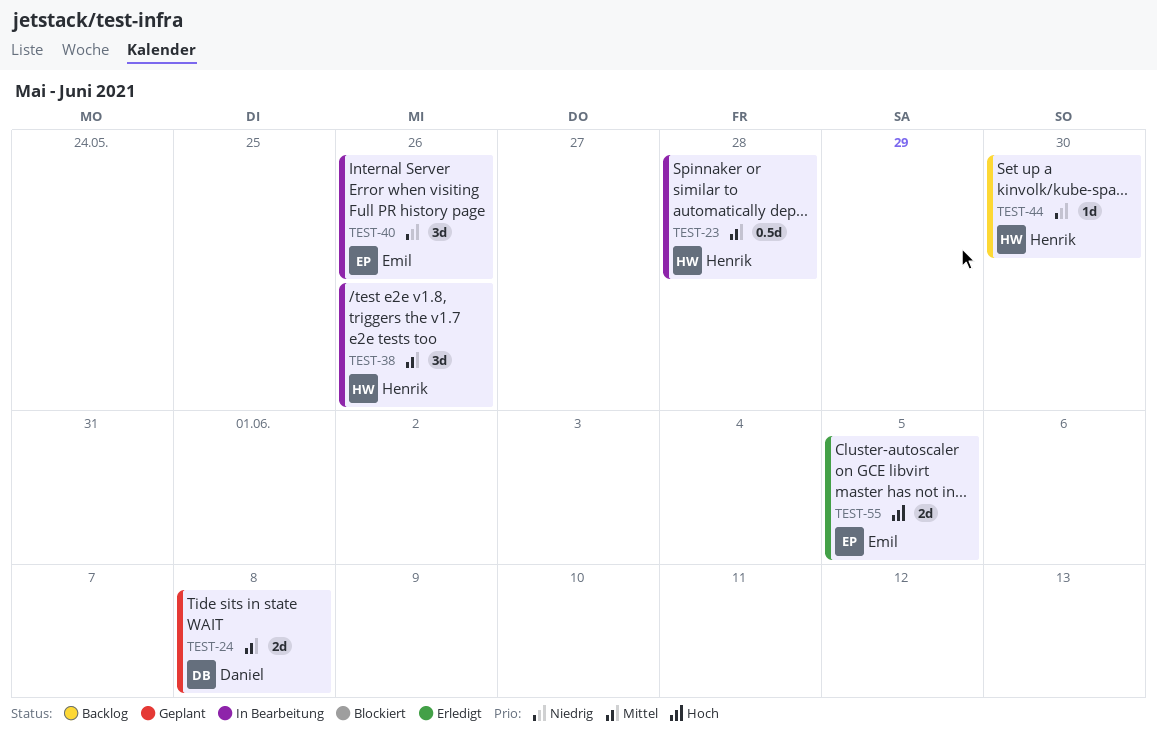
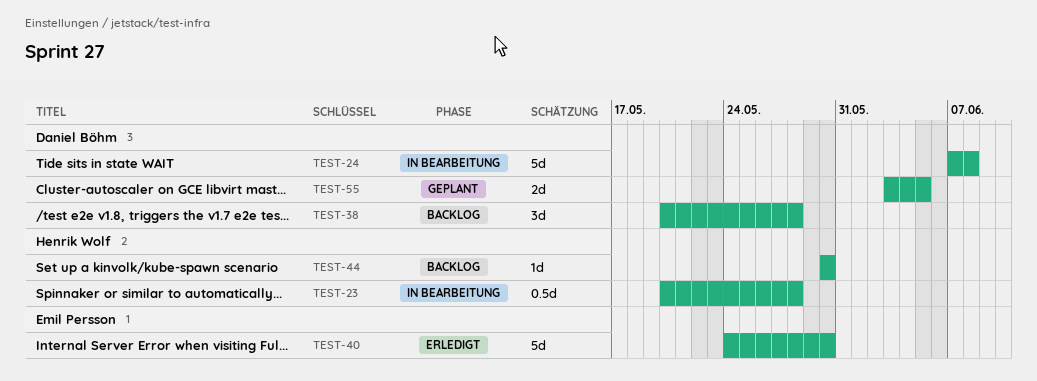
TEST-24, status: Geplant -> In Bearbeitung
TEST-24, estimate: 2d -> 5d
TEST-38, status: In Bearbeitung -> Backlog
TEST-38, owner: Henrik Wolf -> Daniel Böhm
TEST-38, due: May 26 -> May 28
TEST-40, status: In Bearbeitung -> Erledigt
TEST-40, estimate: 3d -> 5d
TEST-40, due: May 26 -> May 30
TEST-55, status: Erledigt -> Geplant
TEST-55, owner: Emil Persson -> Daniel Böhm

